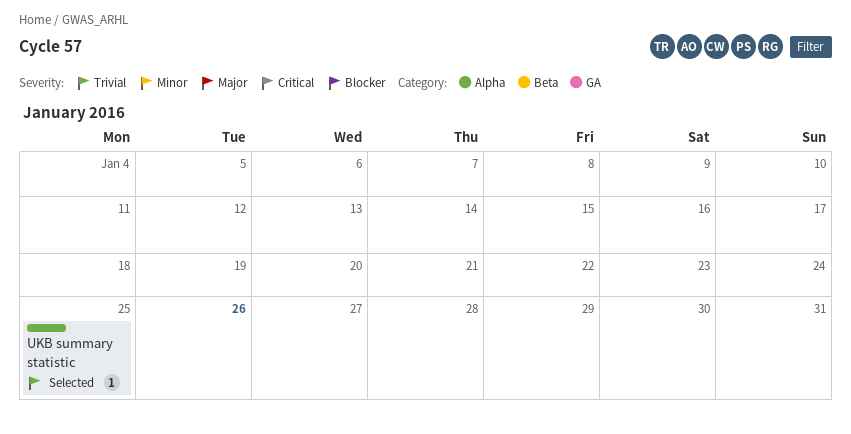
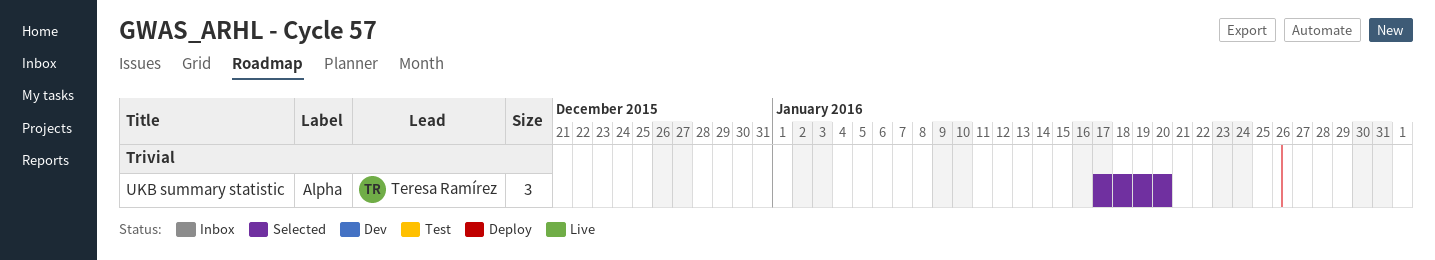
UKB summary statistic, estimate: 1 -> 3
UKB summary statistic, due: Jan 25 -> Jan 20

